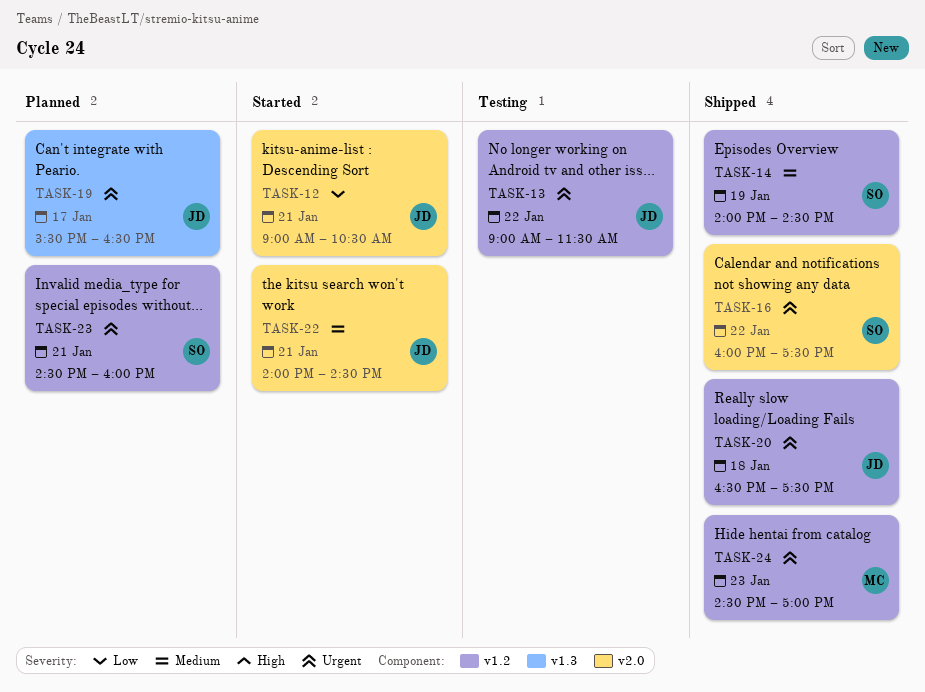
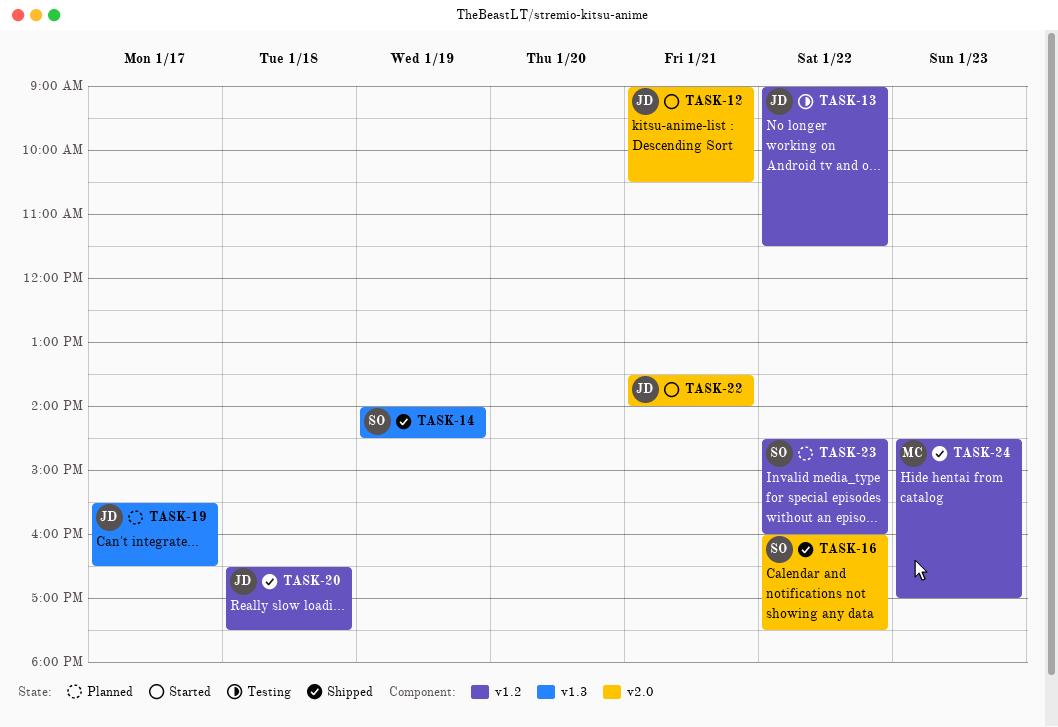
TASK-14, label: v1.2 -> v1.3
TASK-22, begins: 14:00 -> 13:30
TASK-22, ends: 14:30 -> 14:00
TASK-23, day: Jan 21 -> Jan 22

